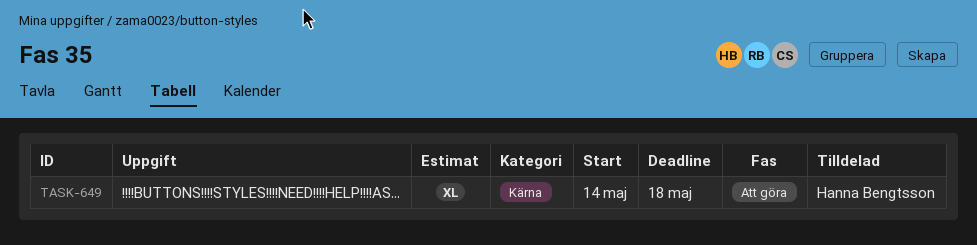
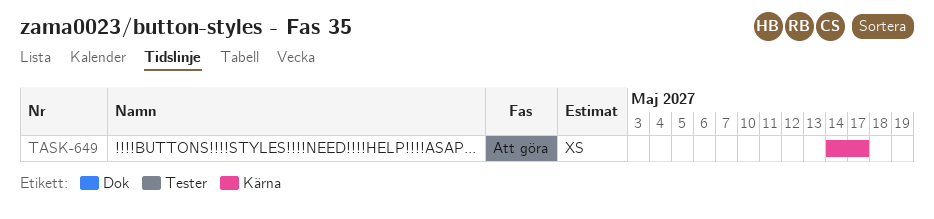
TASK-649, estimate: XL -> XS
TASK-649, due: May 18 -> May 17

